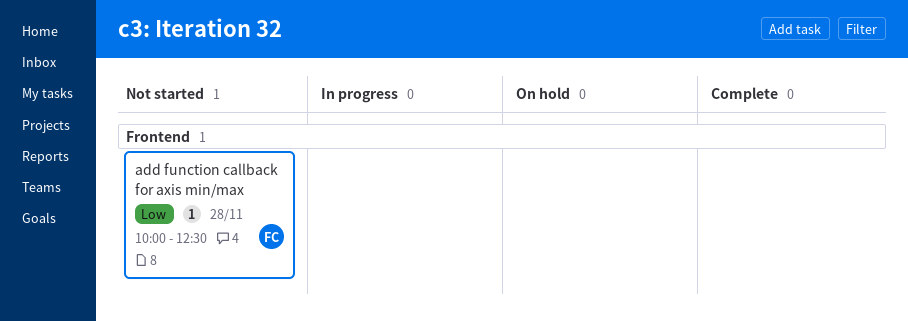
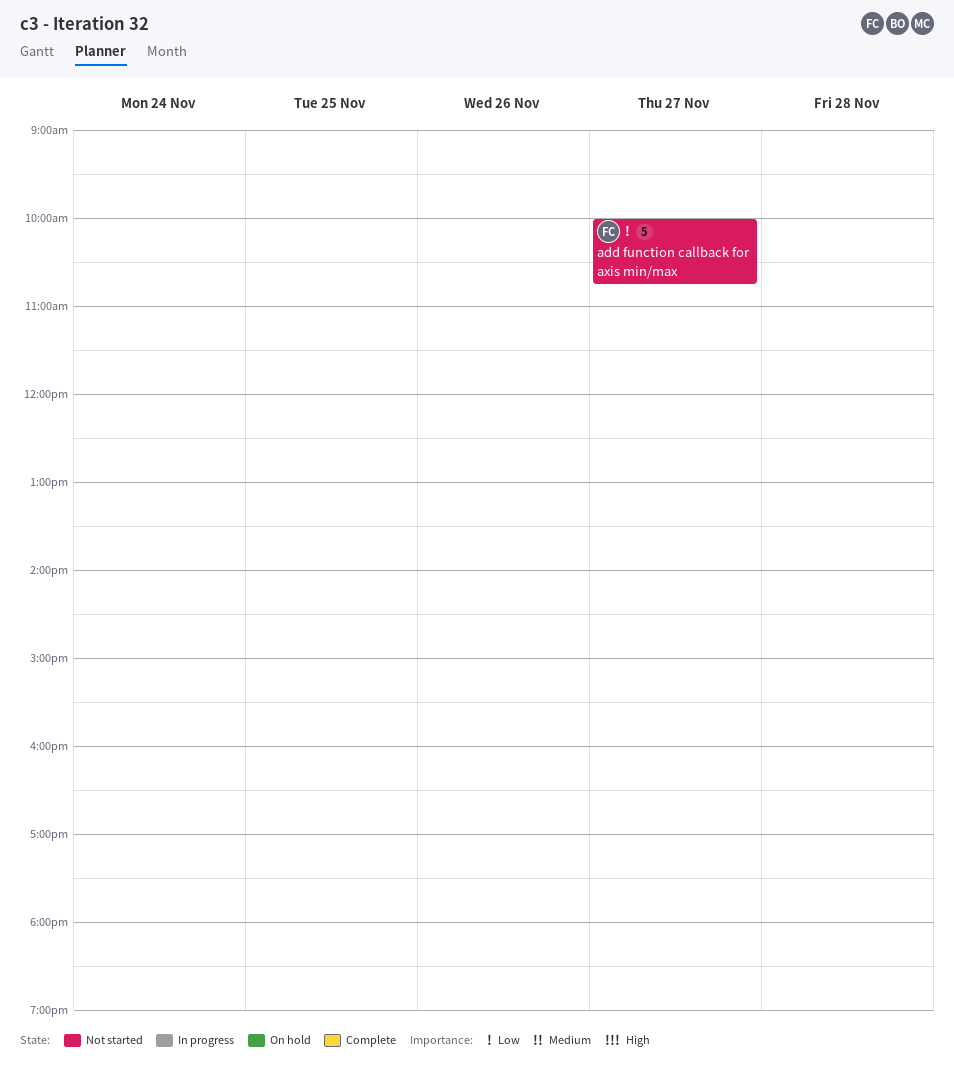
add function callback for axis min/max, estimate: 1 -> 5
add function callback for axis min/max, day: Nov 28 -> Nov 27
add function callback for axis min/max, ends: 12:30 -> 10:45

